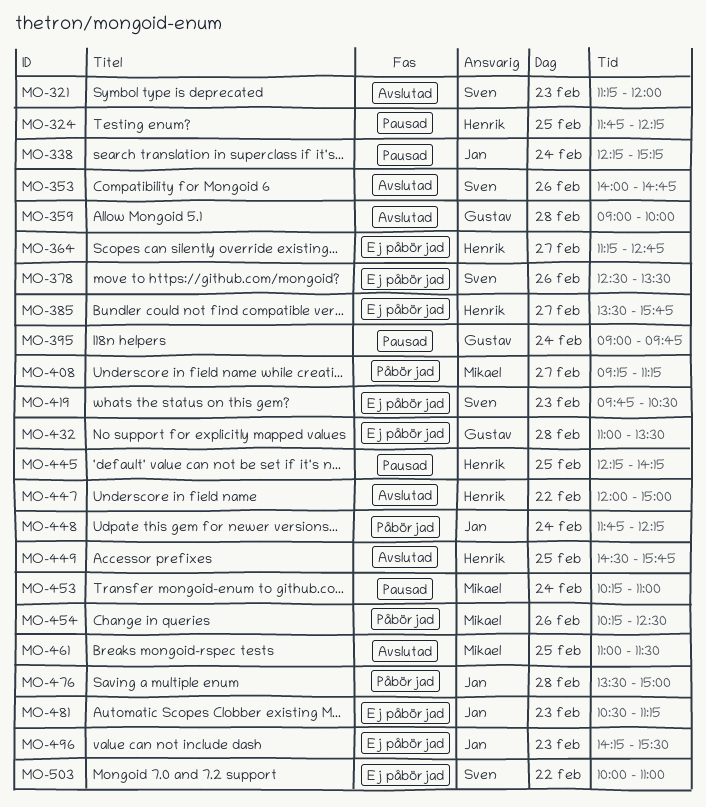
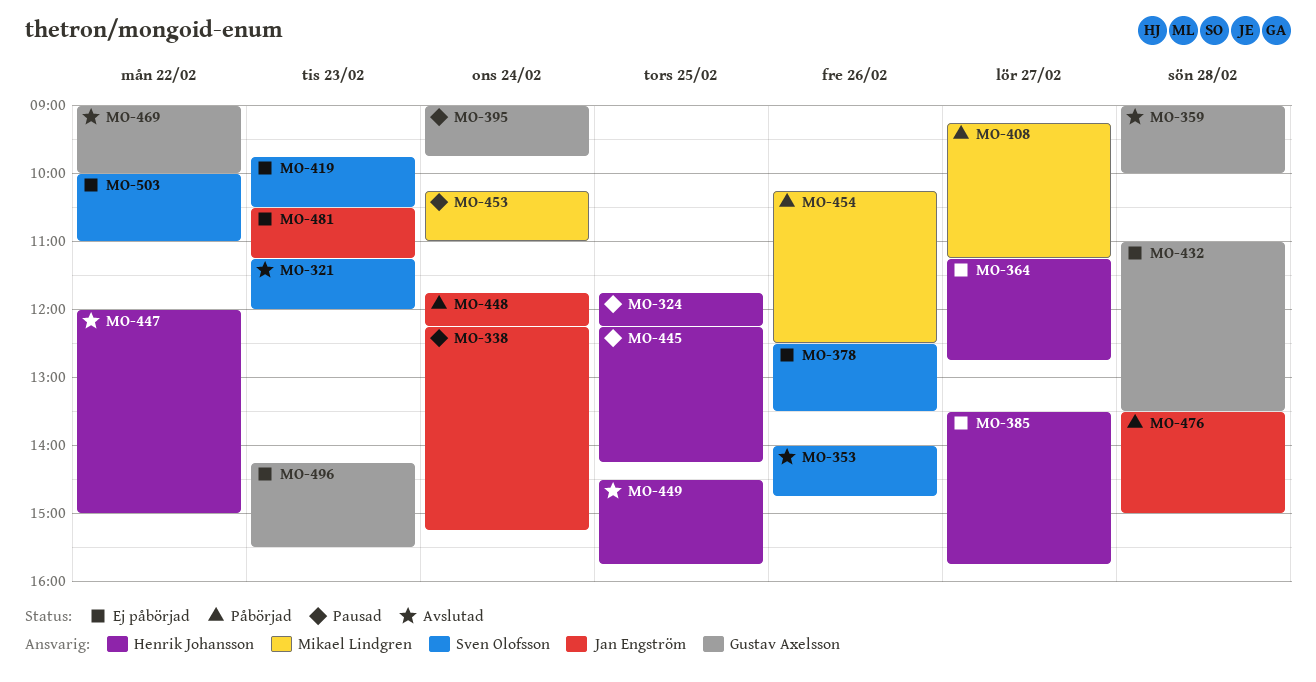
MO-461: present -> none
MO-469: none -> present
MO-496, owner: Jan Engström -> Gustav Axelsson

